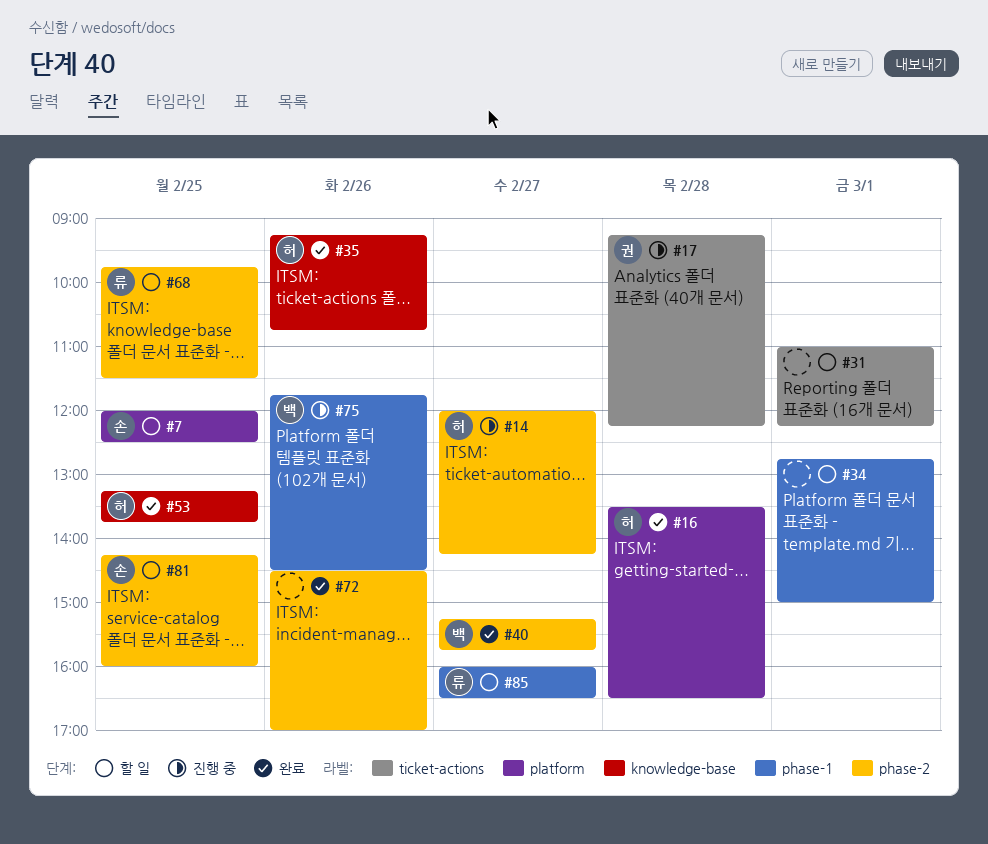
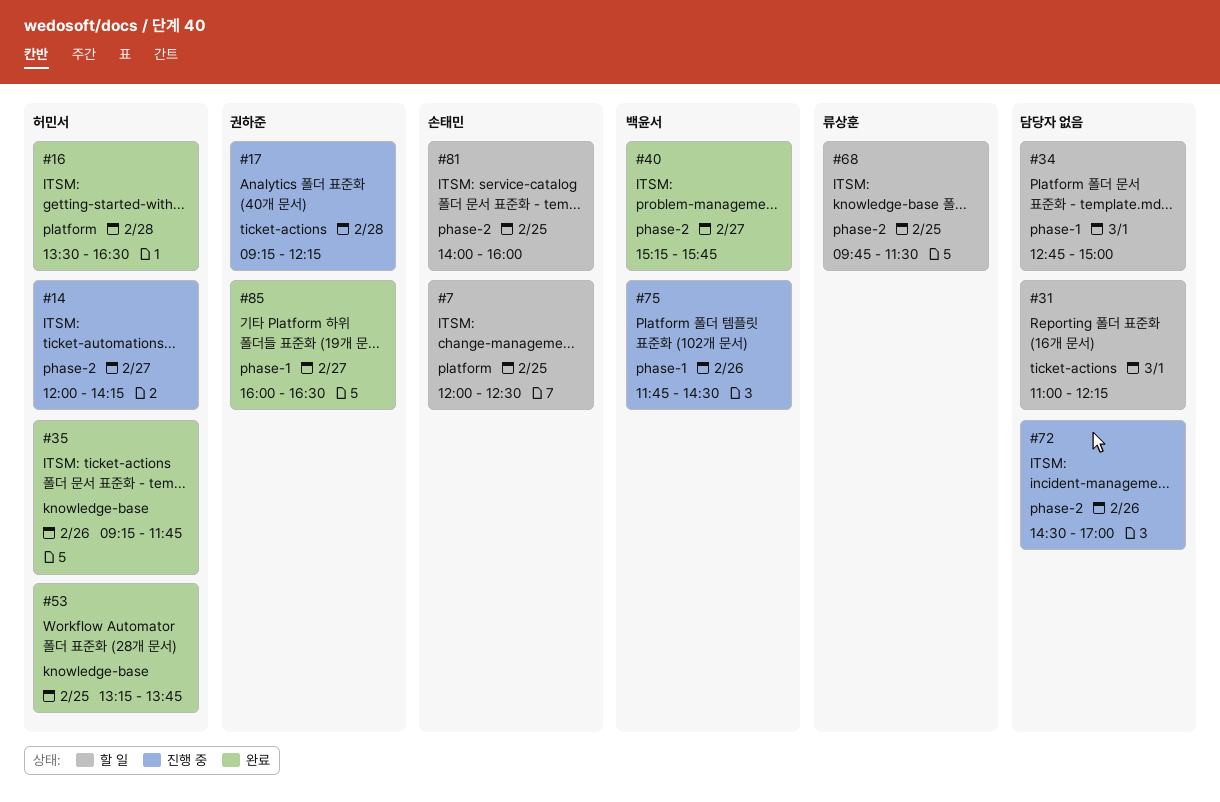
#35, ends: 10:45 -> 11:45
#72, status: 완료 -> 진행 중
#81, begins: 14:15 -> 14:00
#85, status: 할 일 -> 완료
#85, owner: 류상훈 -> 권하준

